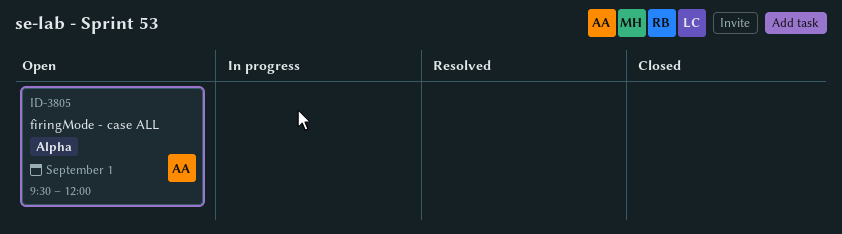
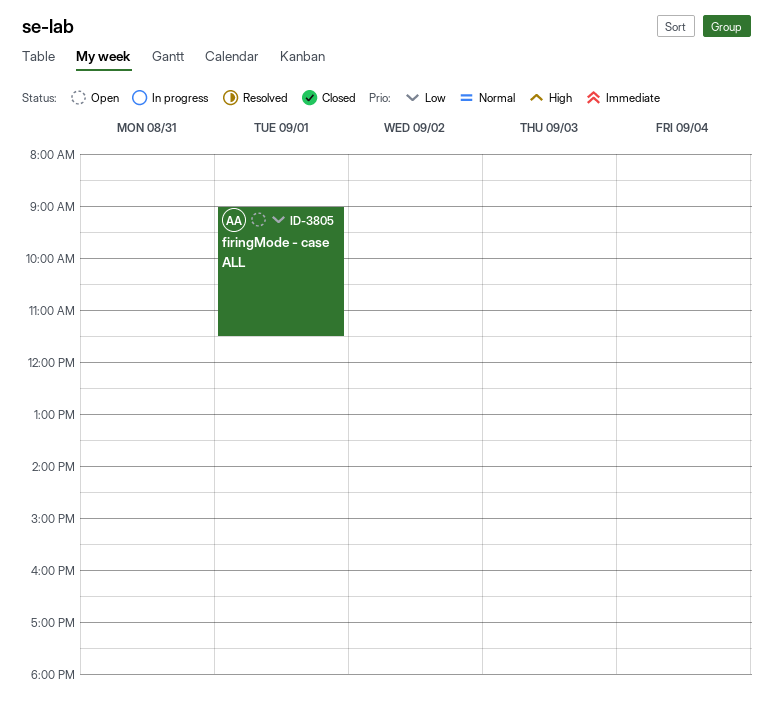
ID-3805, begins: 09:30 -> 09:00
ID-3805, ends: 12:00 -> 11:30

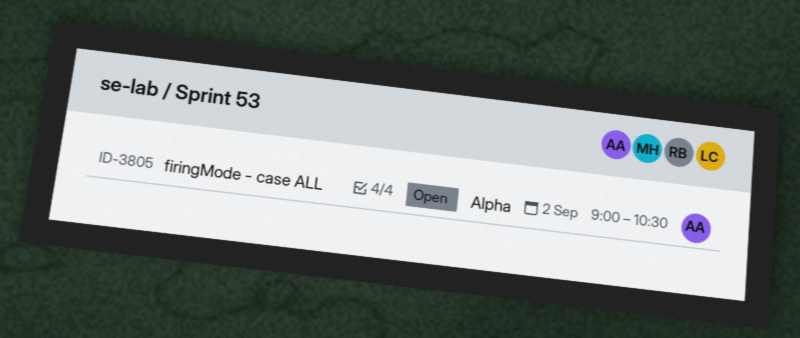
ID-3805, day: Sep 1 -> Sep 2
ID-3805, ends: 11:30 -> 10:30

